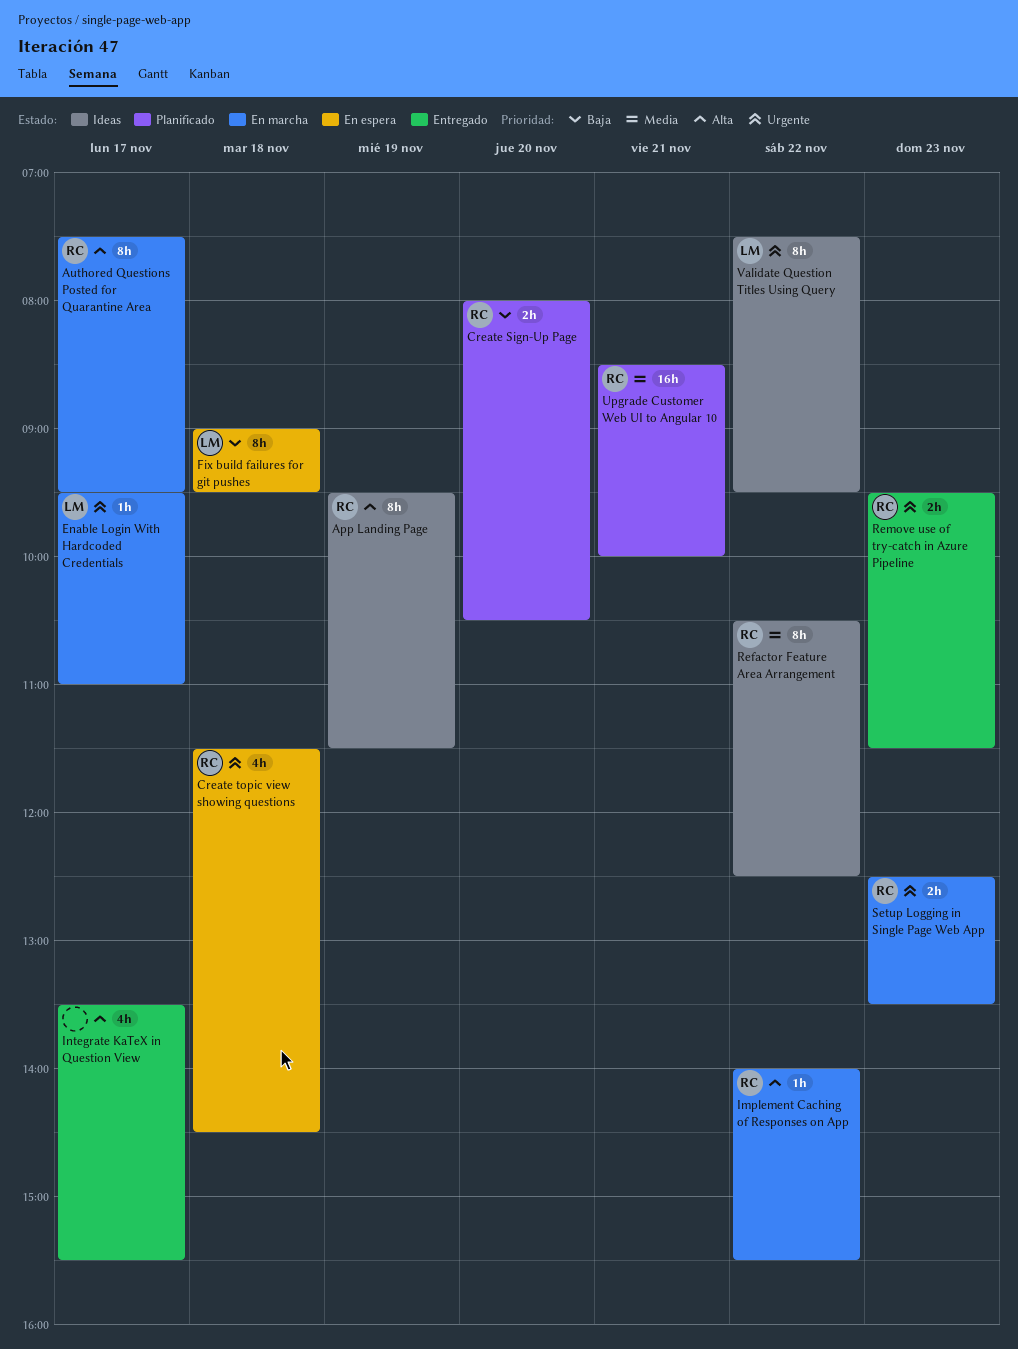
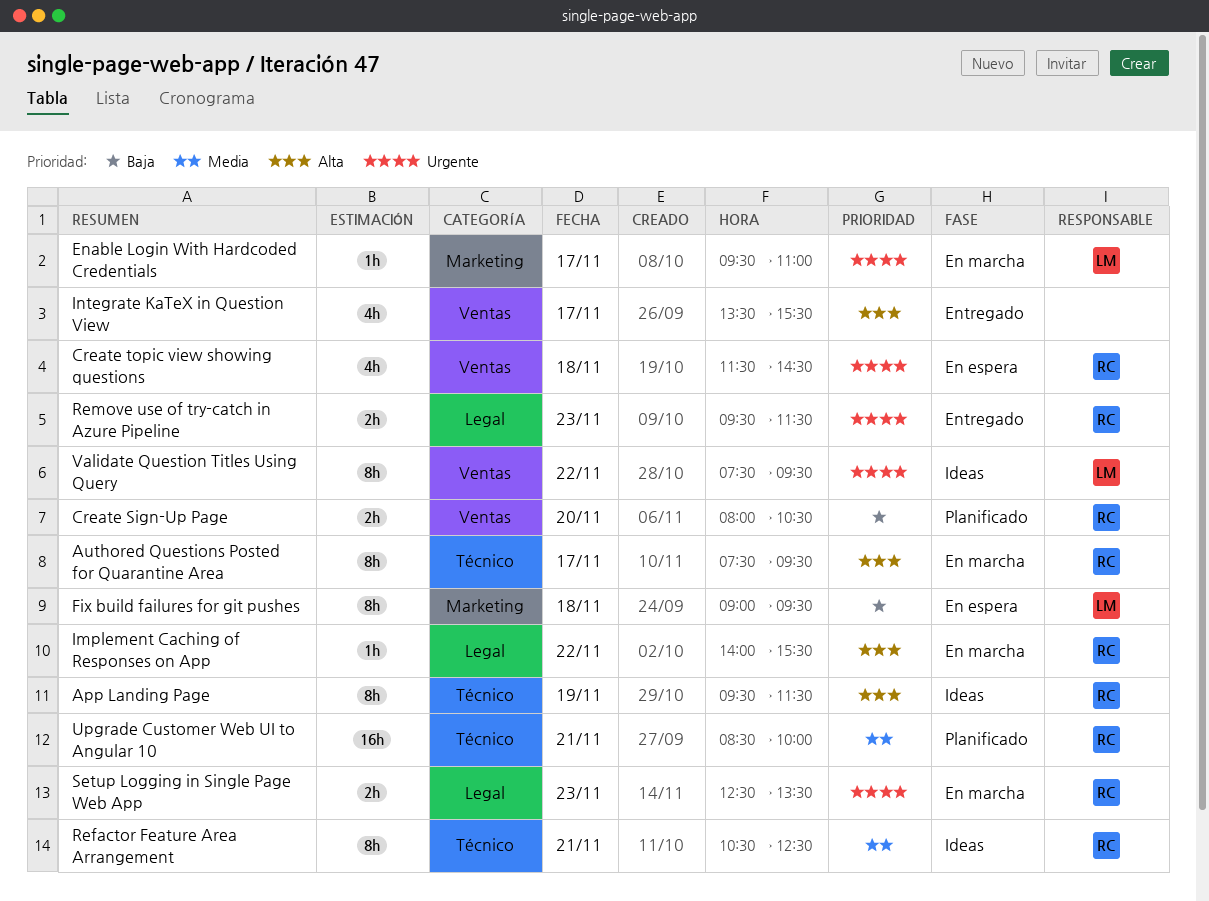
Refactor Feature Area Arrangement, day: Nov 22 -> Nov 21

